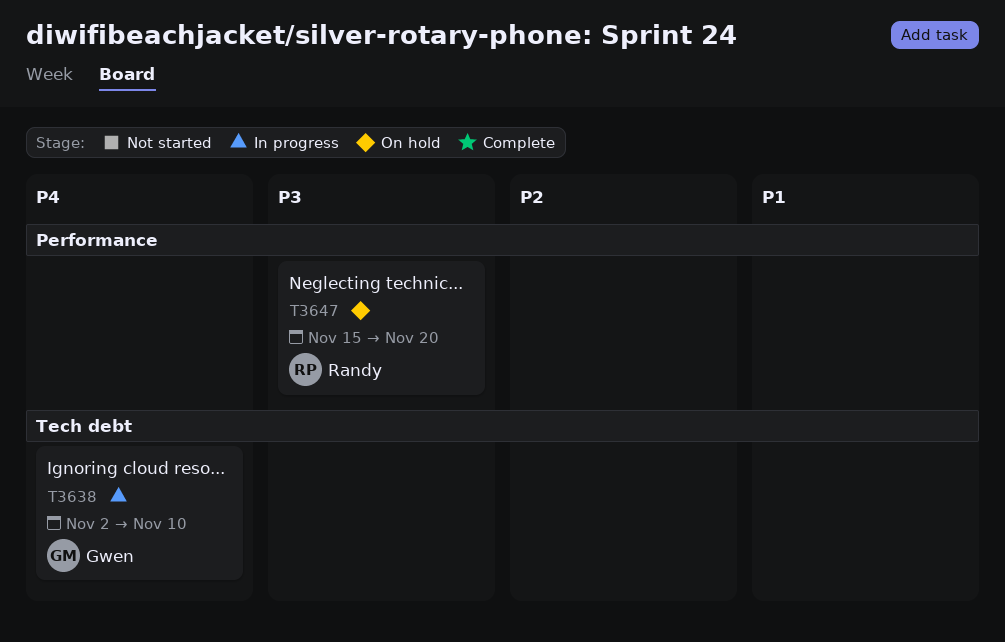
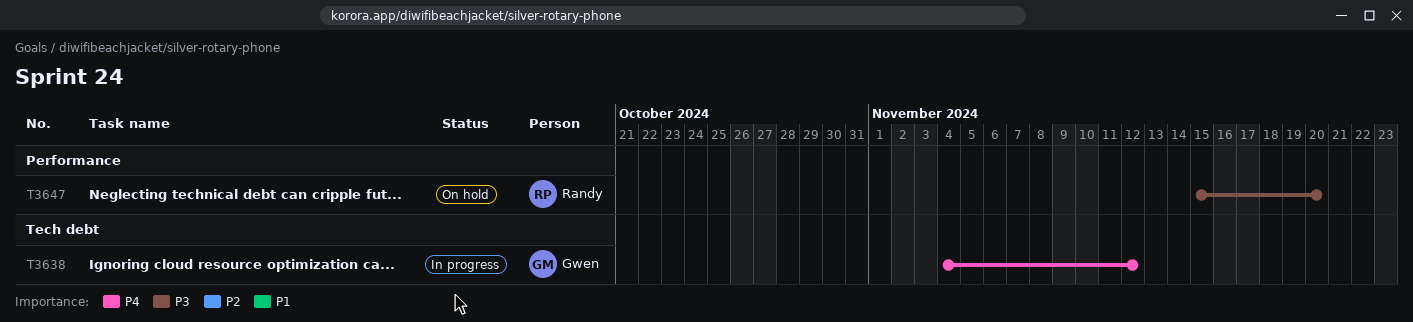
T3638, start: Nov 2 -> Nov 4
T3638, due: Nov 10 -> Nov 12

